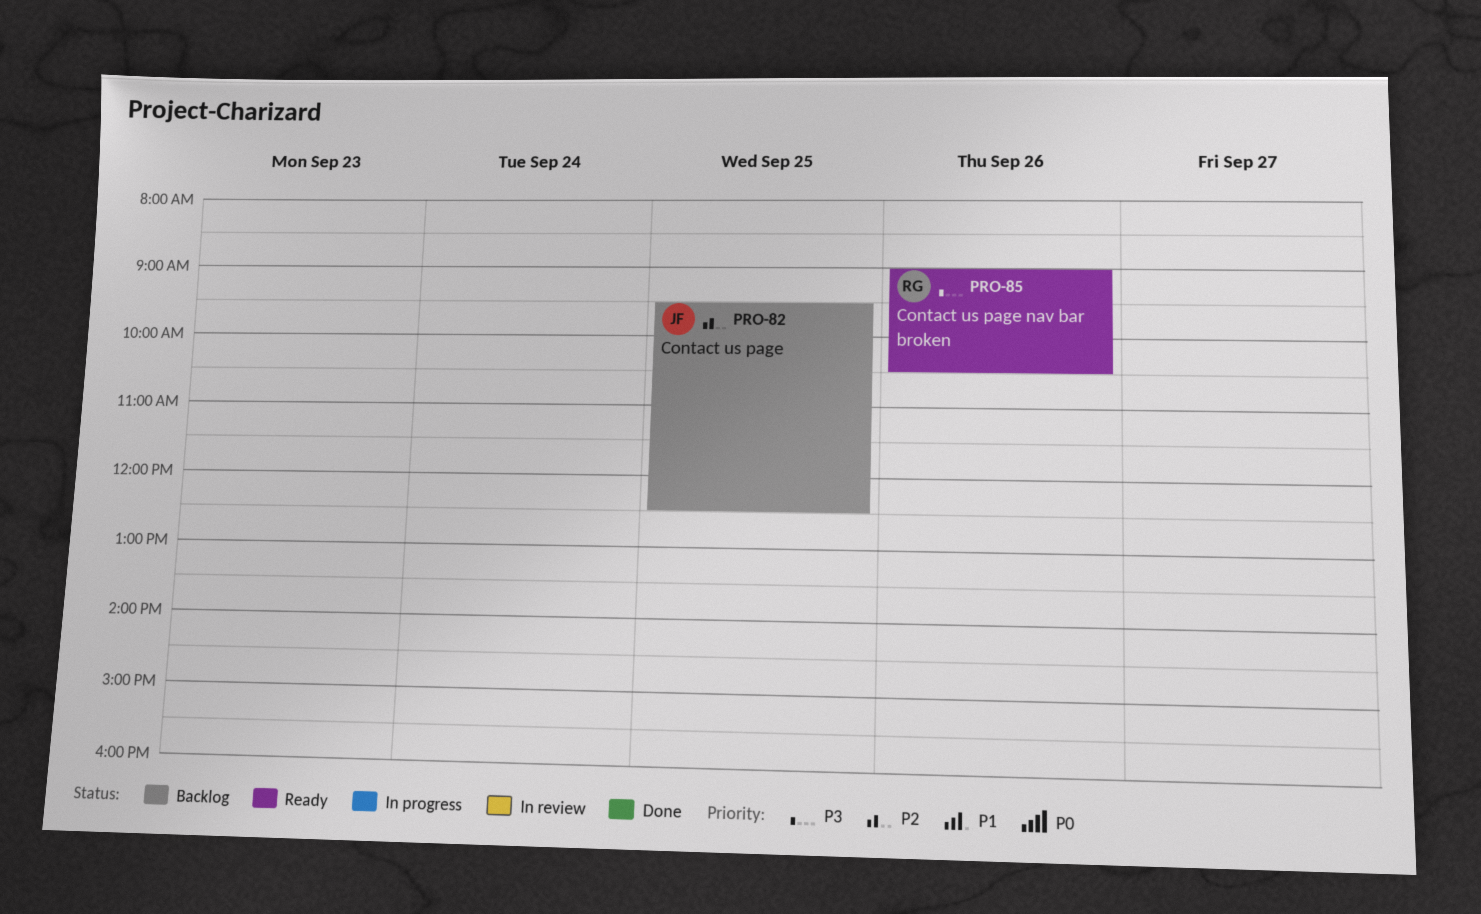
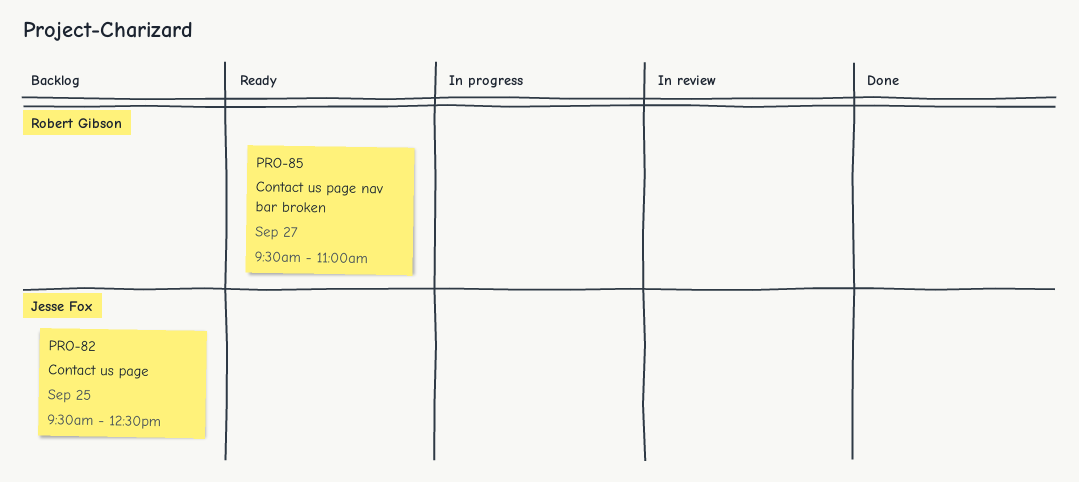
PRO-85, day: Sep 26 -> Sep 27
PRO-85, begins: 09:00 -> 09:30
PRO-85, ends: 10:30 -> 11:00

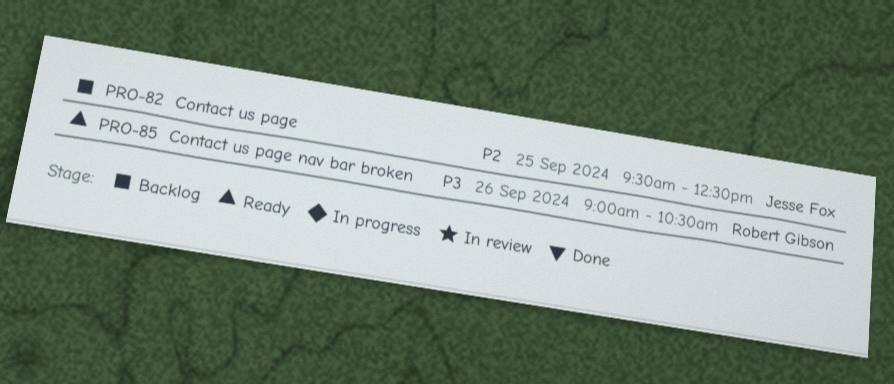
PRO-85, day: Sep 27 -> Sep 26
PRO-85, begins: 09:30 -> 09:00
PRO-85, ends: 11:00 -> 10:30

